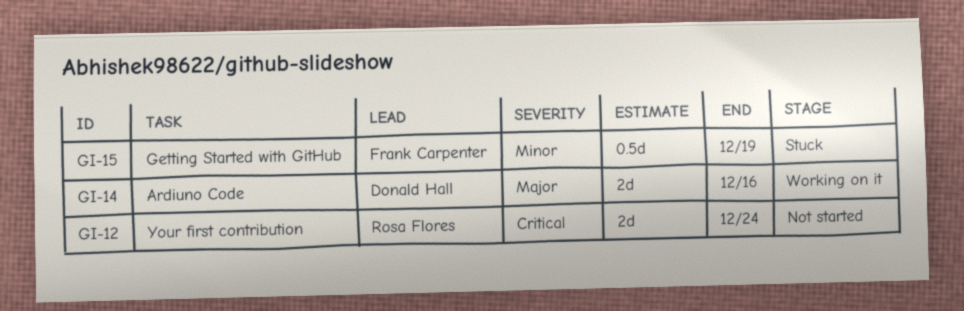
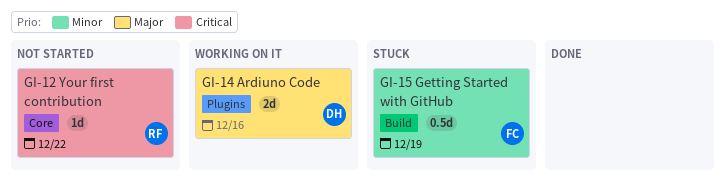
GI-12, estimate: 2d -> 1d
GI-12, due: Dec 24 -> Dec 22

